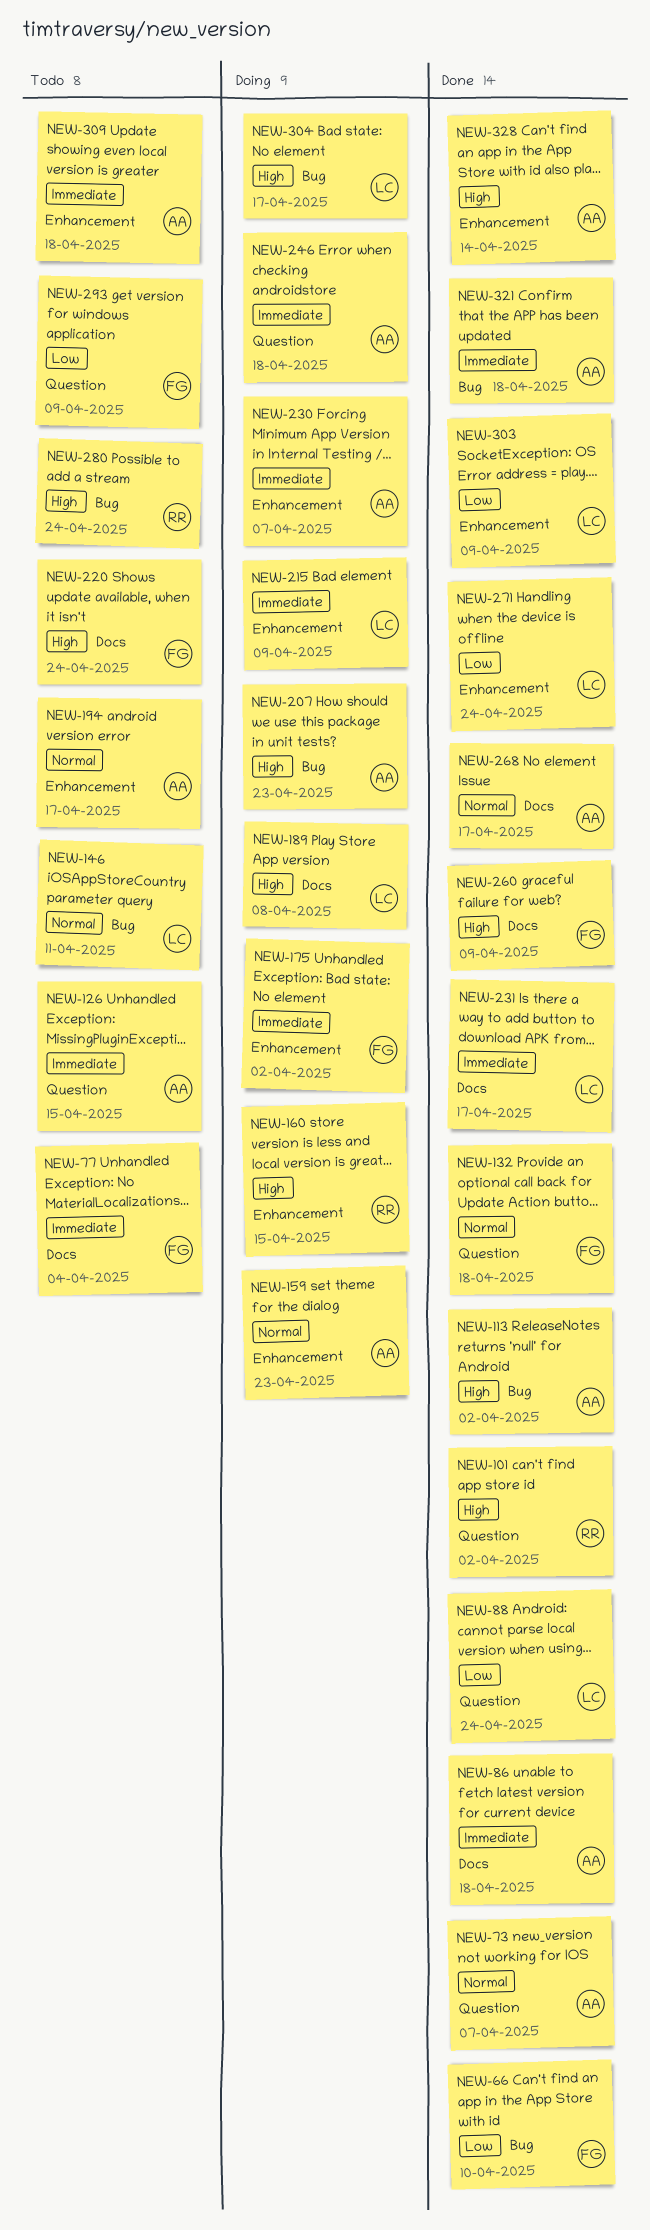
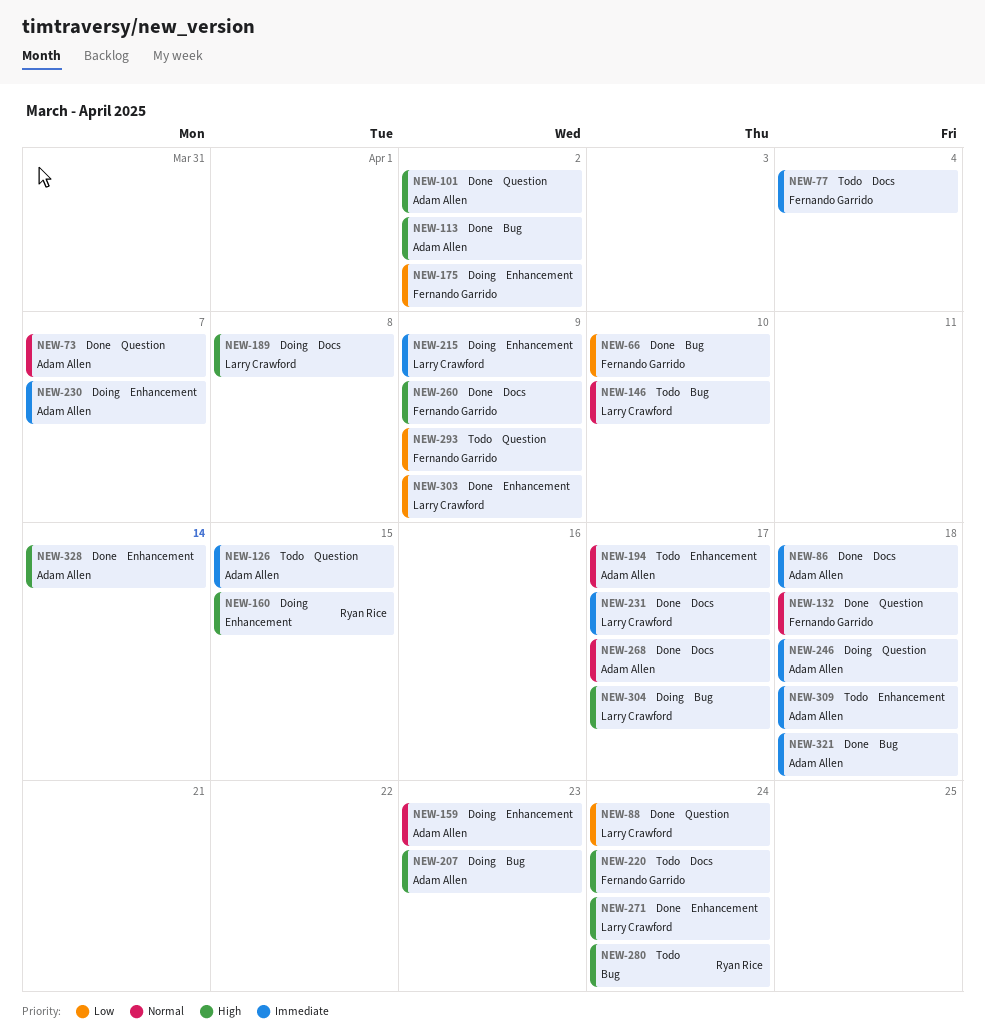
NEW-101, owner: Ryan Rice -> Adam Allen
NEW-146, due: Apr 11 -> Apr 10
NEW-175, priority: Immediate -> Low
NEW-271, priority: Low -> High

